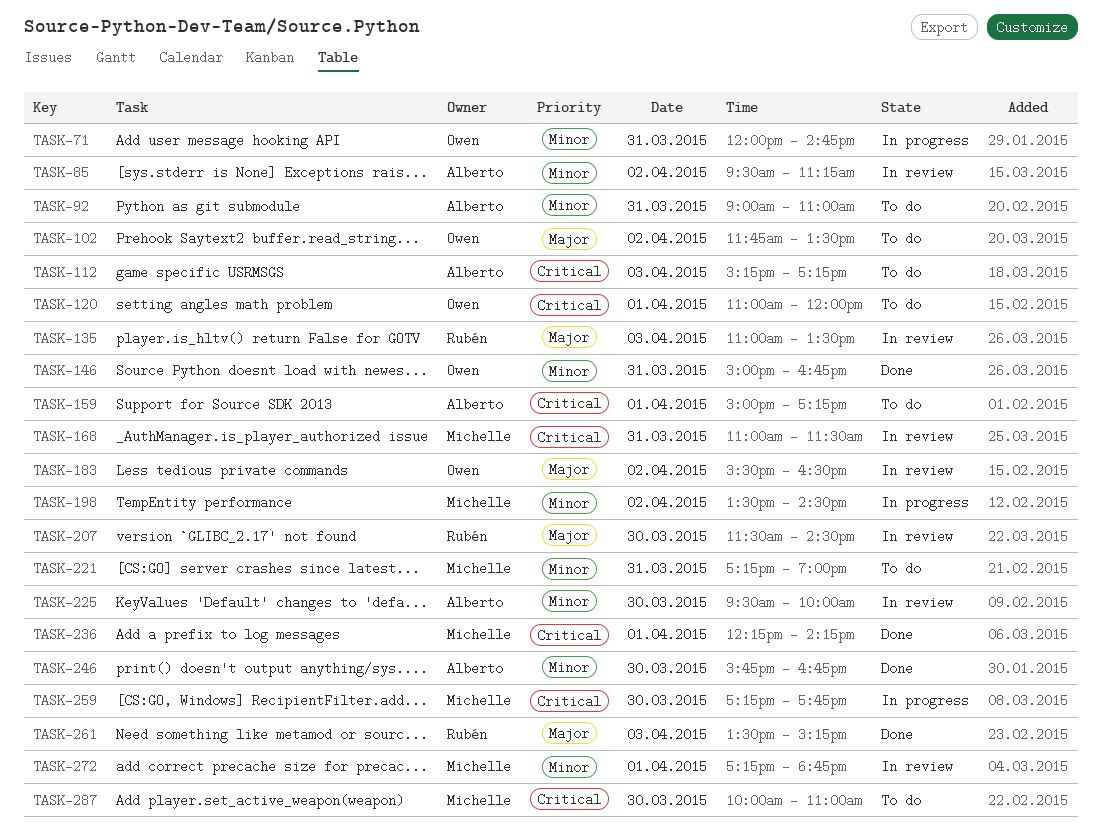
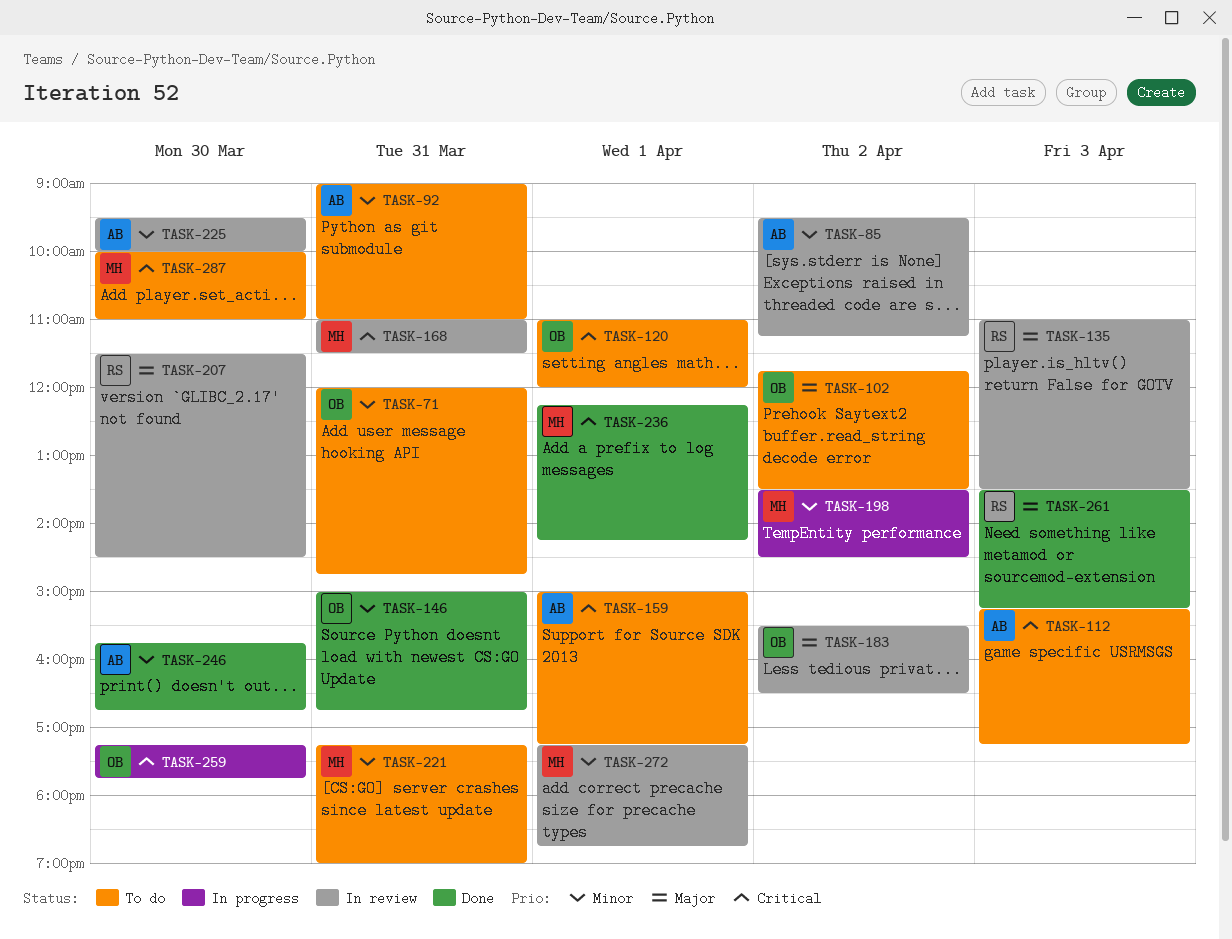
TASK-71, status: In progress -> To do
TASK-259, owner: Michelle -> Owen

